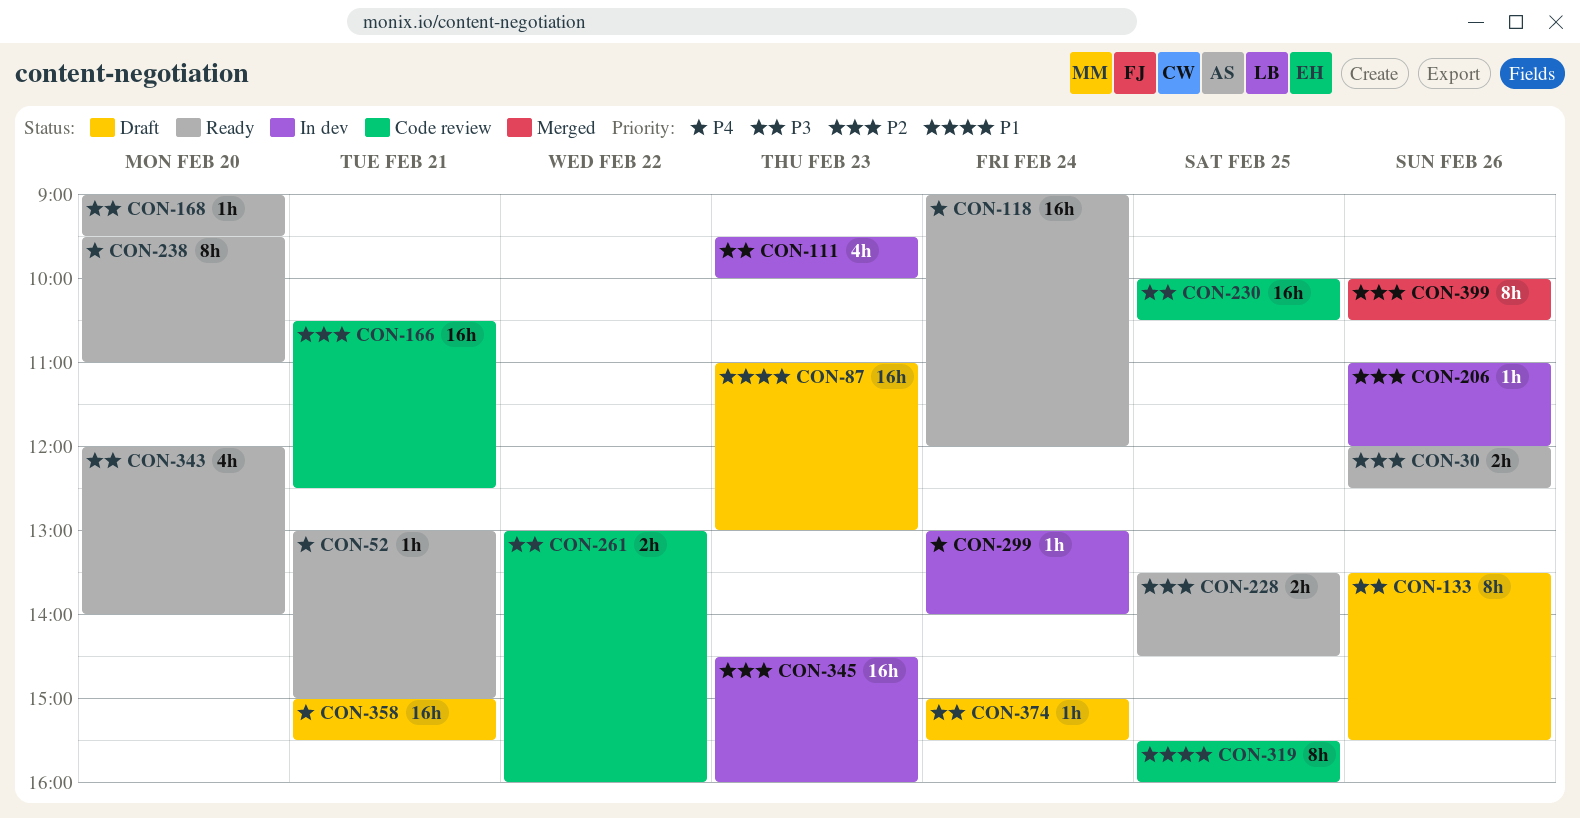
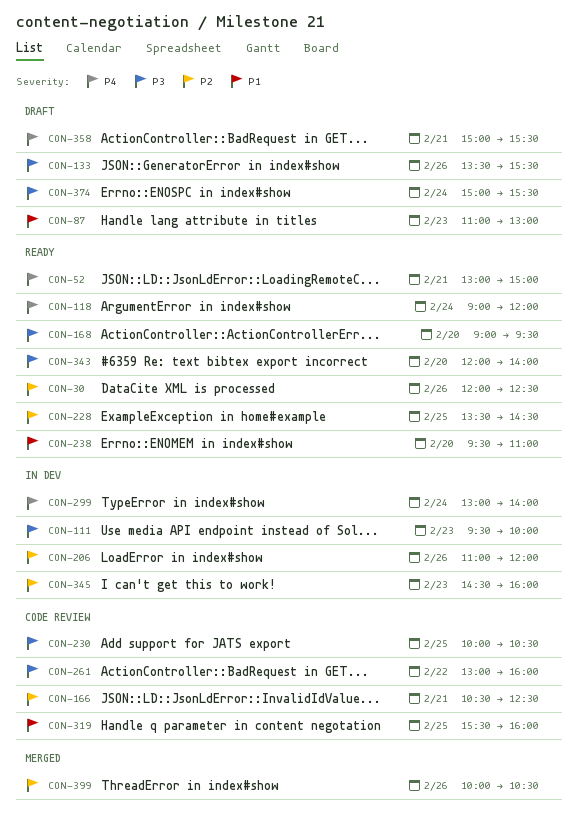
CON-238, priority: P4 -> P1

